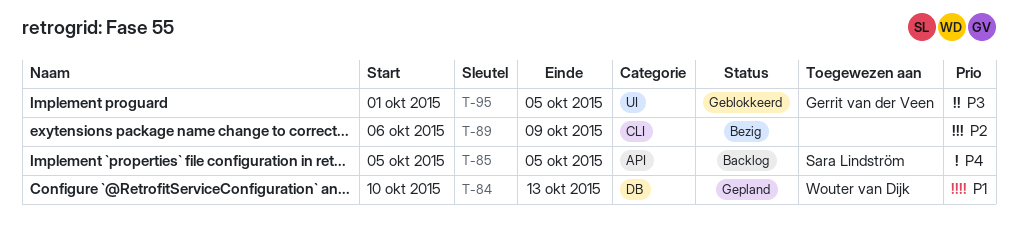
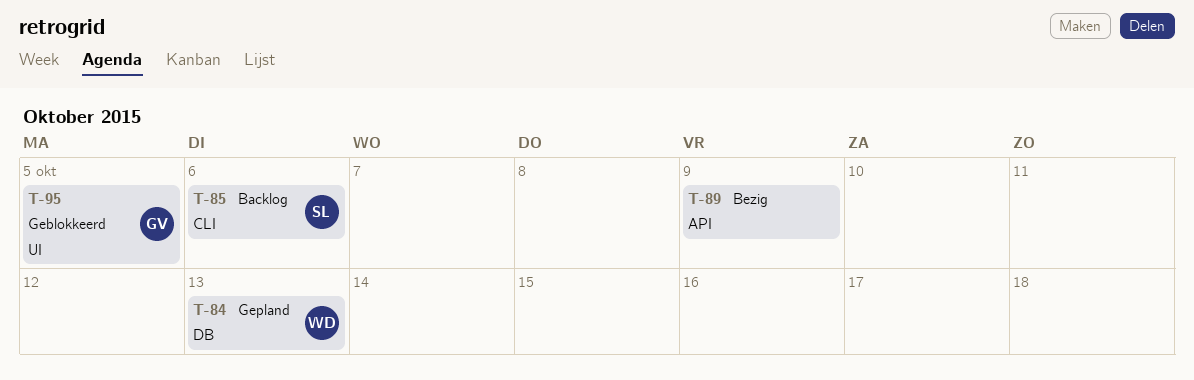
T-85, label: API -> CLI
T-85, due: Oct 5 -> Oct 6
T-89, label: CLI -> API

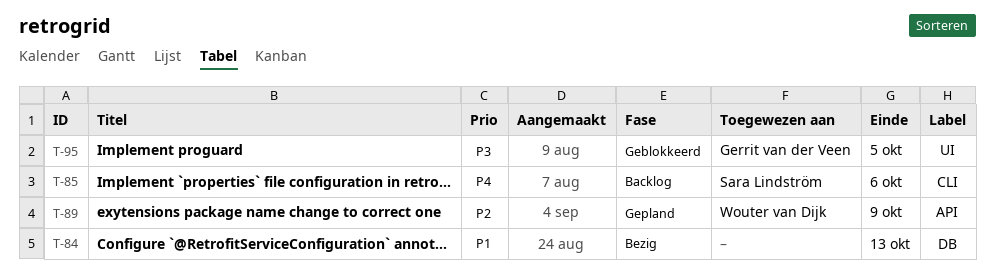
T-84, status: Gepland -> Bezig
T-84, owner: Wouter van Dijk -> none
T-89, status: Bezig -> Gepland
T-89, owner: none -> Wouter van Dijk

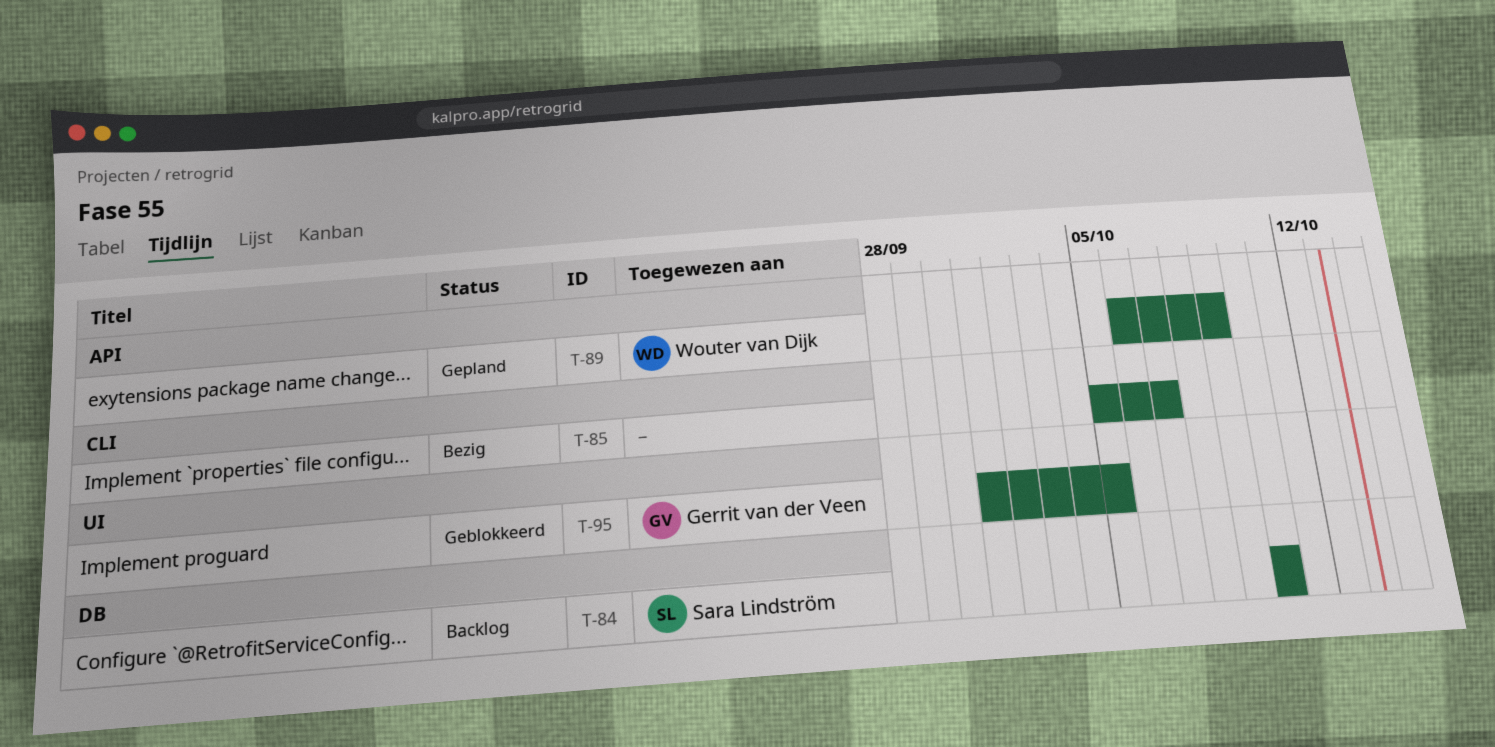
T-84, status: Bezig -> Backlog
T-84, owner: none -> Sara Lindström
T-84, due: Oct 13 -> Oct 10
T-85, status: Backlog -> Bezig
T-85, owner: Sara Lindström -> none
T-85, due: Oct 6 -> Oct 7

